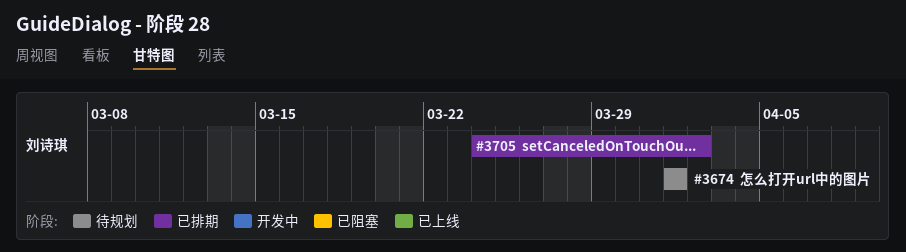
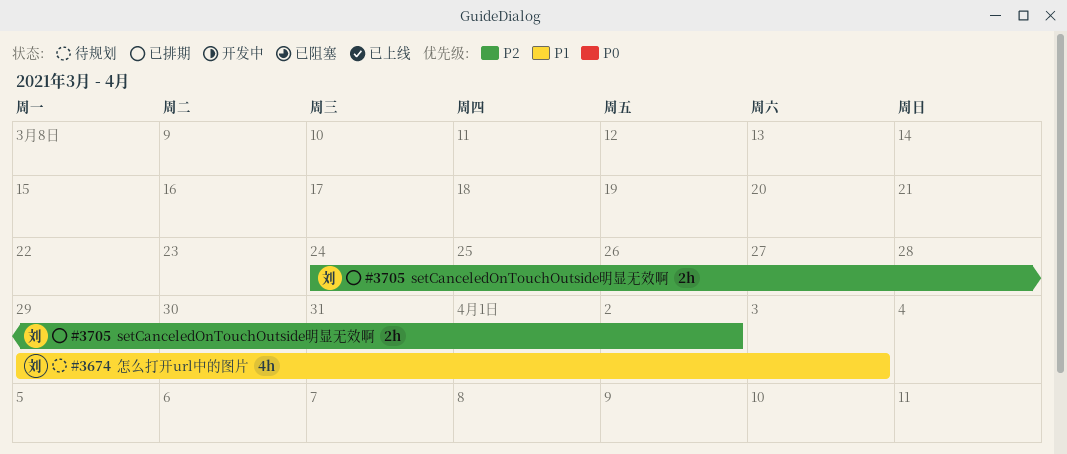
#3674, start: Apr 1 -> Mar 29
#3674, due: Apr 1 -> Apr 3

